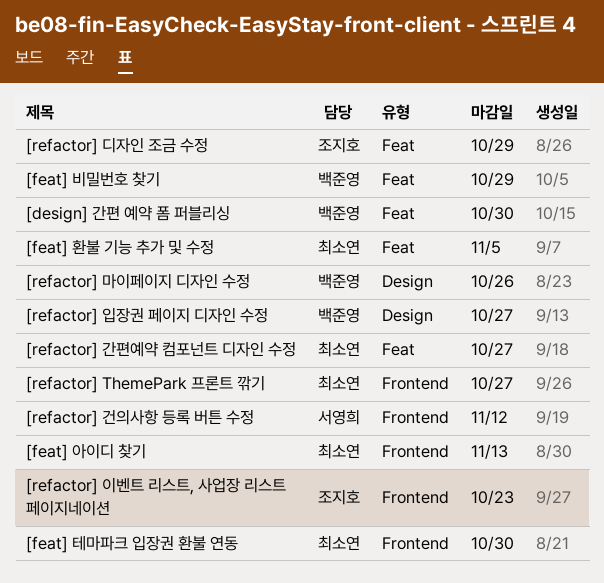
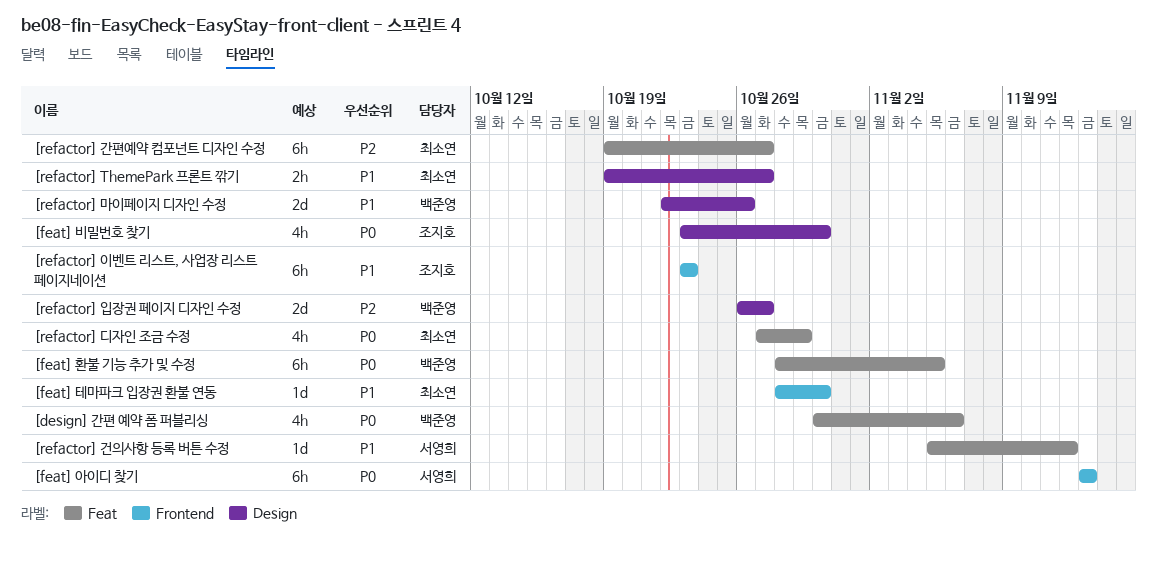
[design] 간편 예약 폼 퍼블리싱, due: Oct 30 -> Nov 6
[feat] 비밀번호 찾기, owner: 백준영 -> 조지호
[feat] 비밀번호 찾기, label: Feat -> Design
[feat] 비밀번호 찾기, due: Oct 29 -> Oct 30
[feat] 아이디 찾기, owner: 최소연 -> 서영희
[feat] 환불 기능 추가 및 수정, owner: 최소연 -> 백준영
[refactor] ThemePark 프론트 깎기, label: Frontend -> Design
[refactor] 건의사항 등록 버튼 수정, label: Frontend -> Feat
[refactor] 디자인 조금 수정, owner: 조지호 -> 최소연

